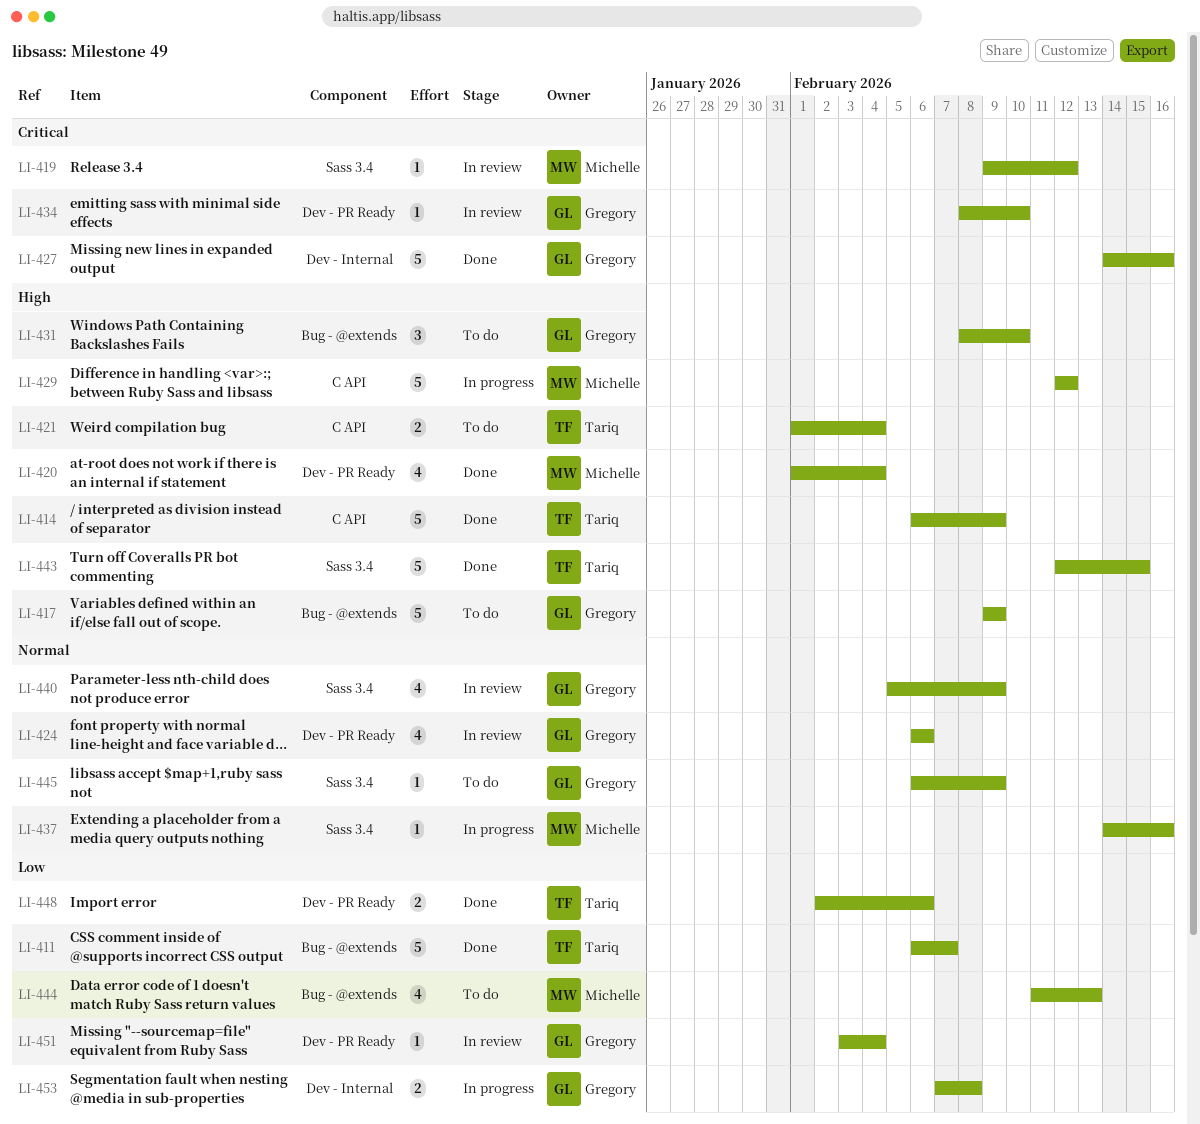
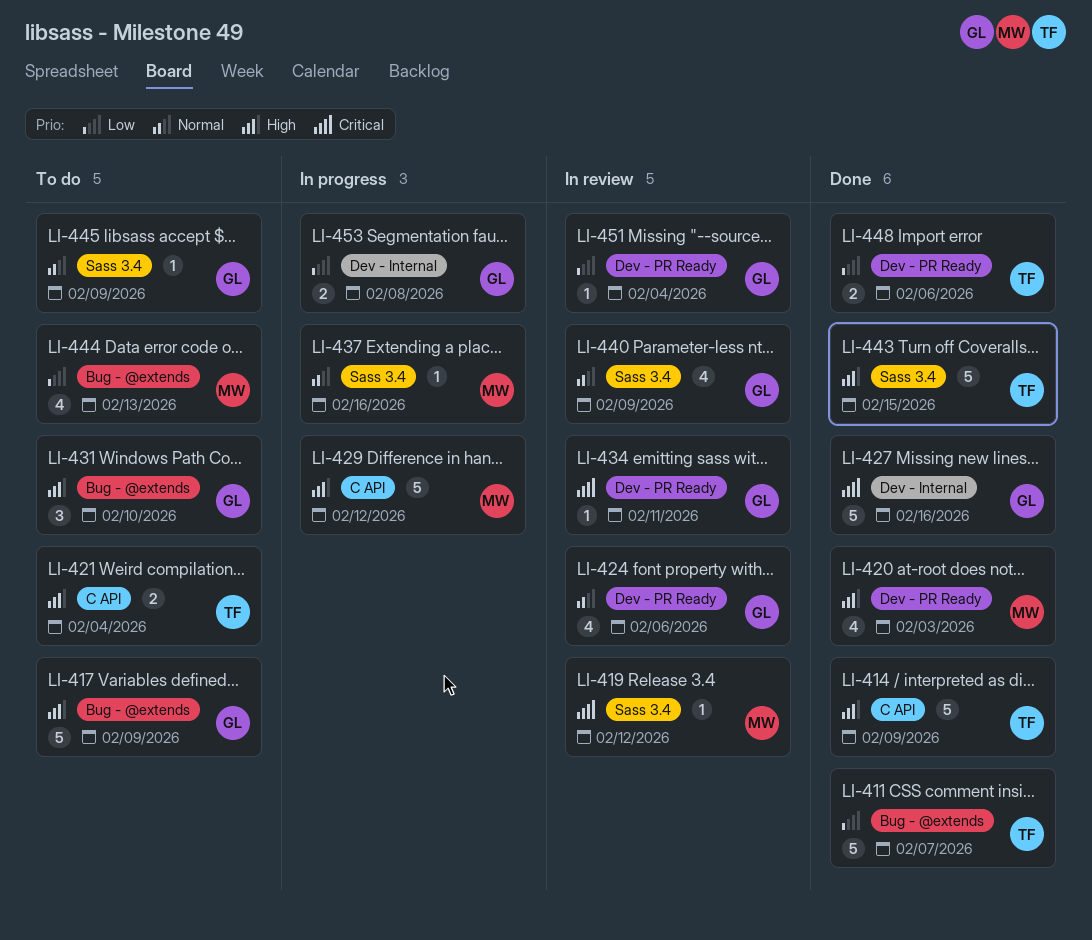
LI-420, due: Feb 4 -> Feb 3
LI-434, due: Feb 10 -> Feb 11

